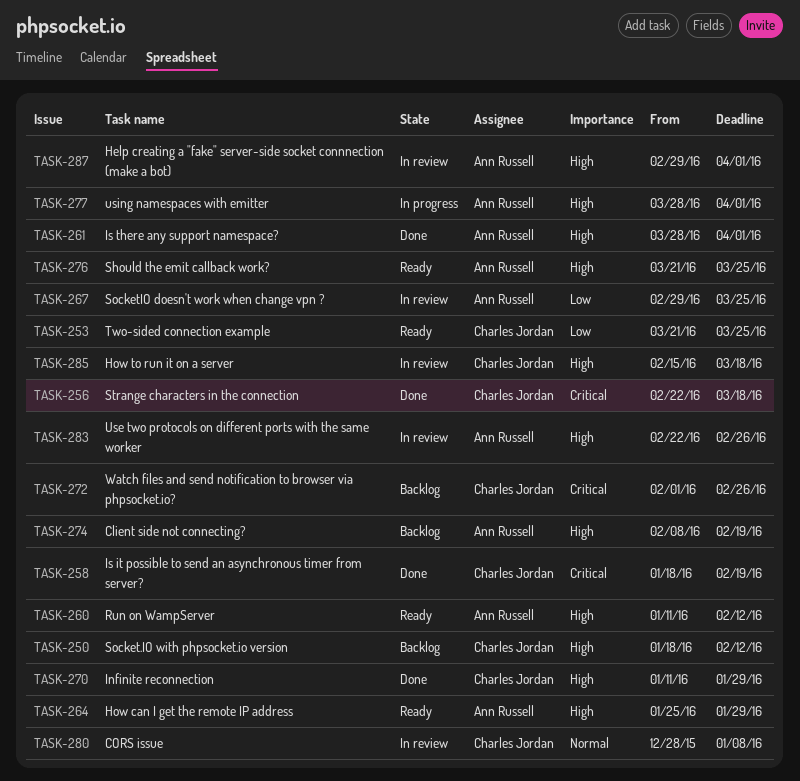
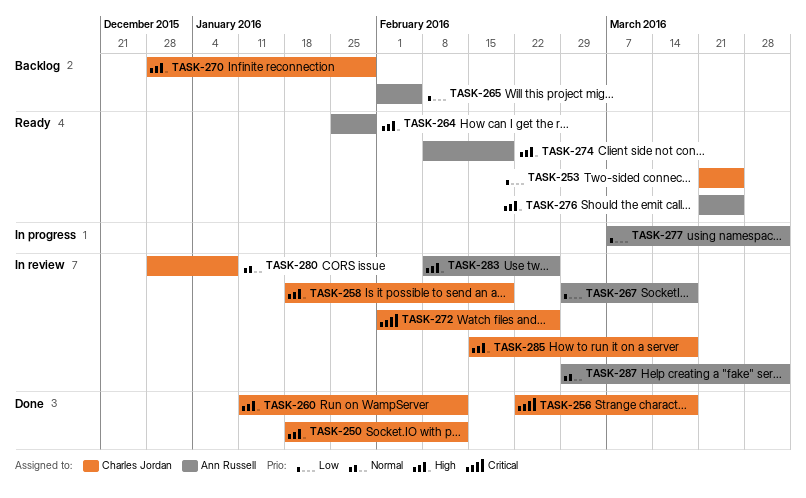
TASK-250, status: Backlog -> Done
TASK-258, status: Done -> In review
TASK-258, priority: Critical -> High
TASK-260, status: Ready -> Done
TASK-260, owner: Ann Russell -> Charles Jordan
TASK-261: present -> none
TASK-265: none -> present
TASK-267, due: Mar 25 -> Mar 18
TASK-270, status: Done -> Backlog
TASK-270, start: Jan 11 -> Dec 28
TASK-272, status: Backlog -> In review
TASK-274, status: Backlog -> Ready
TASK-277, priority: High -> Low
TASK-277, start: Mar 28 -> Mar 7
TASK-283, start: Feb 22 -> Feb 8
TASK-287, priority: High -> Normal

